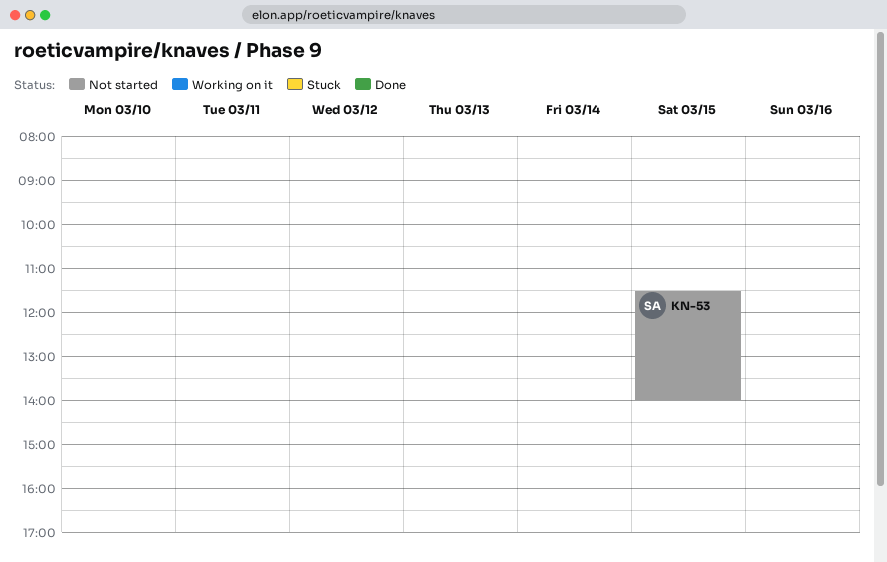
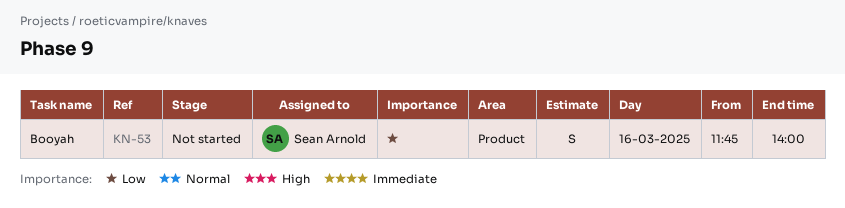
KN-53, day: Mar 15 -> Mar 16
KN-53, begins: 11:30 -> 11:45

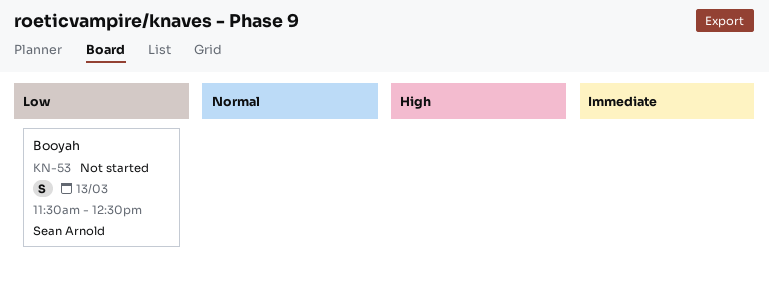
KN-53, day: Mar 16 -> Mar 13
KN-53, begins: 11:45 -> 11:30
KN-53, ends: 14:00 -> 12:30

